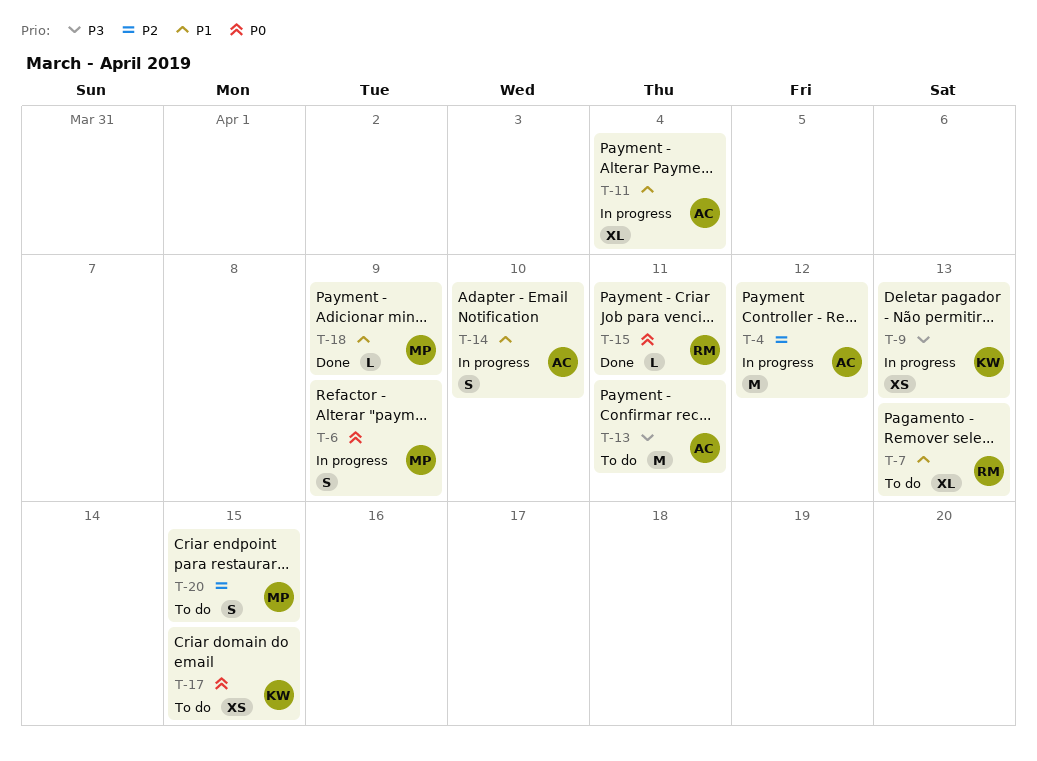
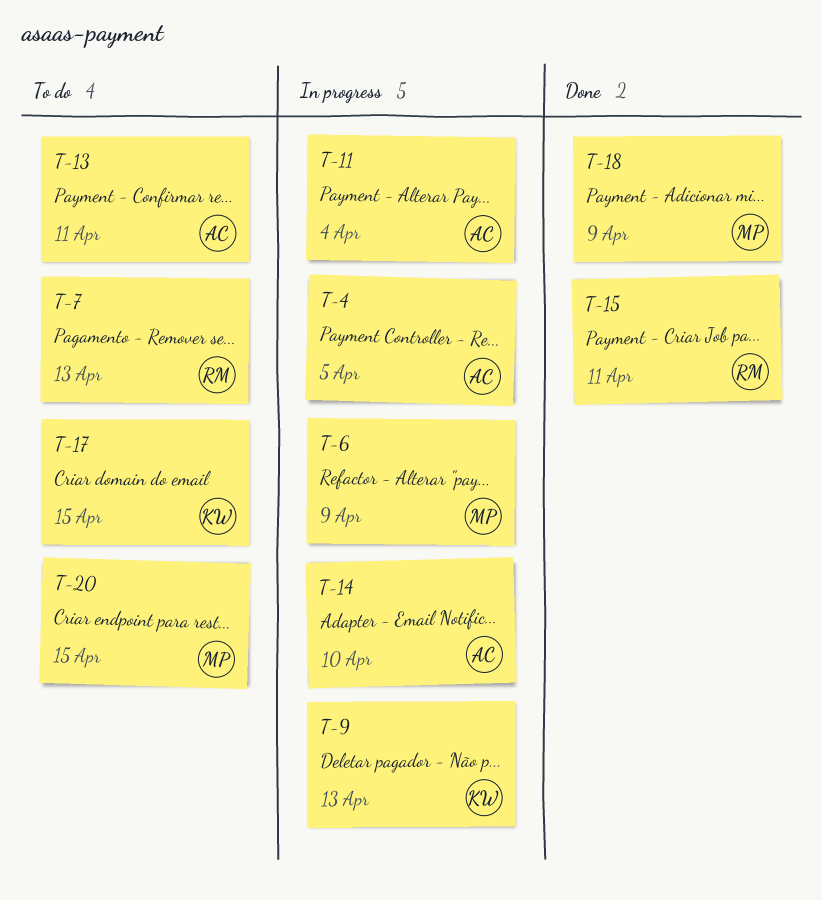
T-4, due: Apr 12 -> Apr 5

